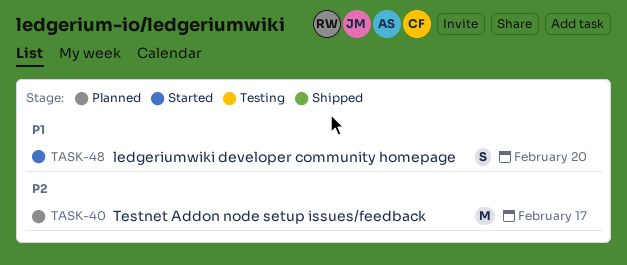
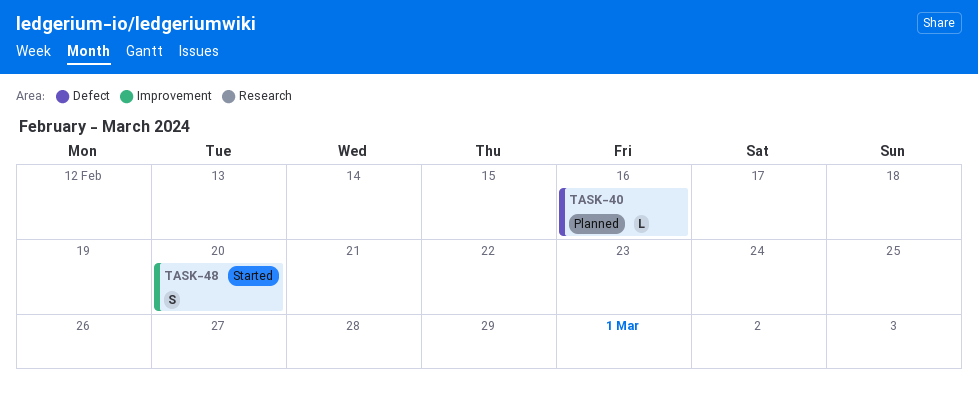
TASK-40, estimate: M -> L
TASK-40, due: Feb 17 -> Feb 16

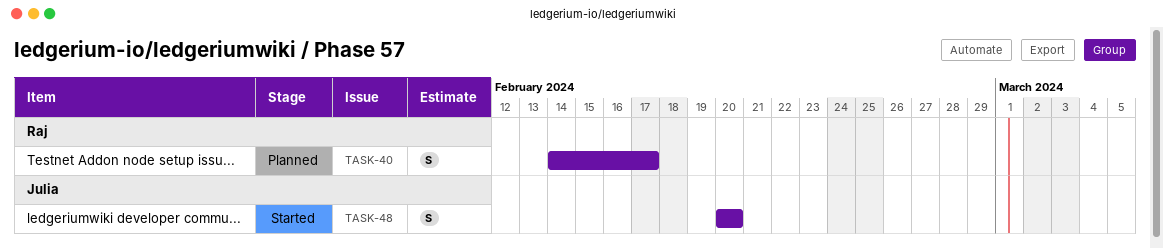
TASK-40, estimate: L -> S
TASK-40, due: Feb 16 -> Feb 17

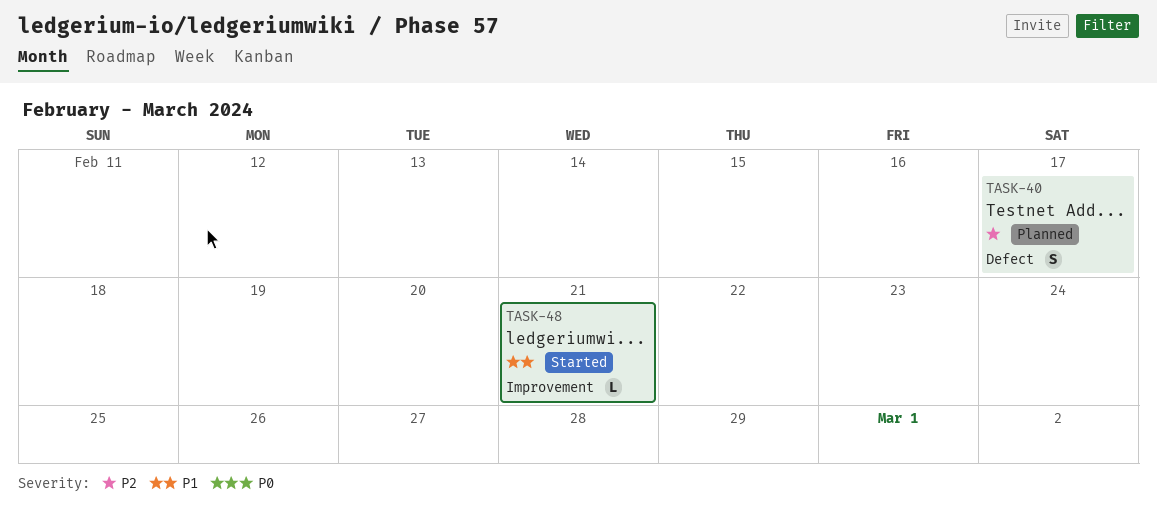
TASK-48, estimate: S -> L
TASK-48, due: Feb 20 -> Feb 21

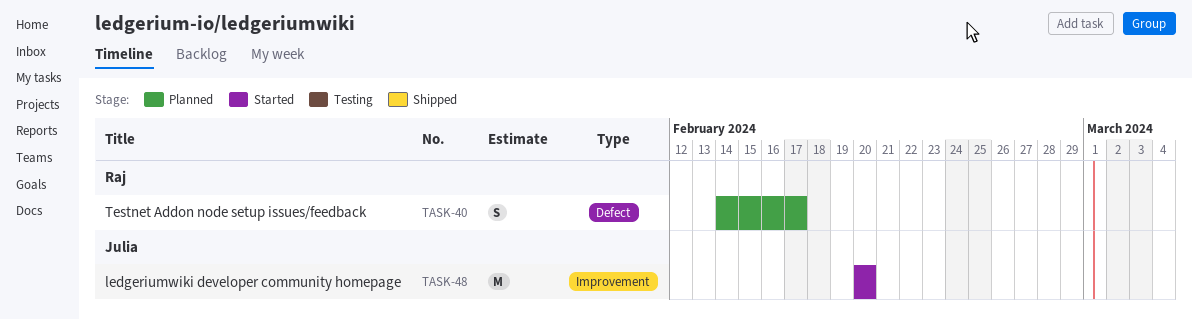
TASK-48, estimate: L -> M
TASK-48, due: Feb 21 -> Feb 20

